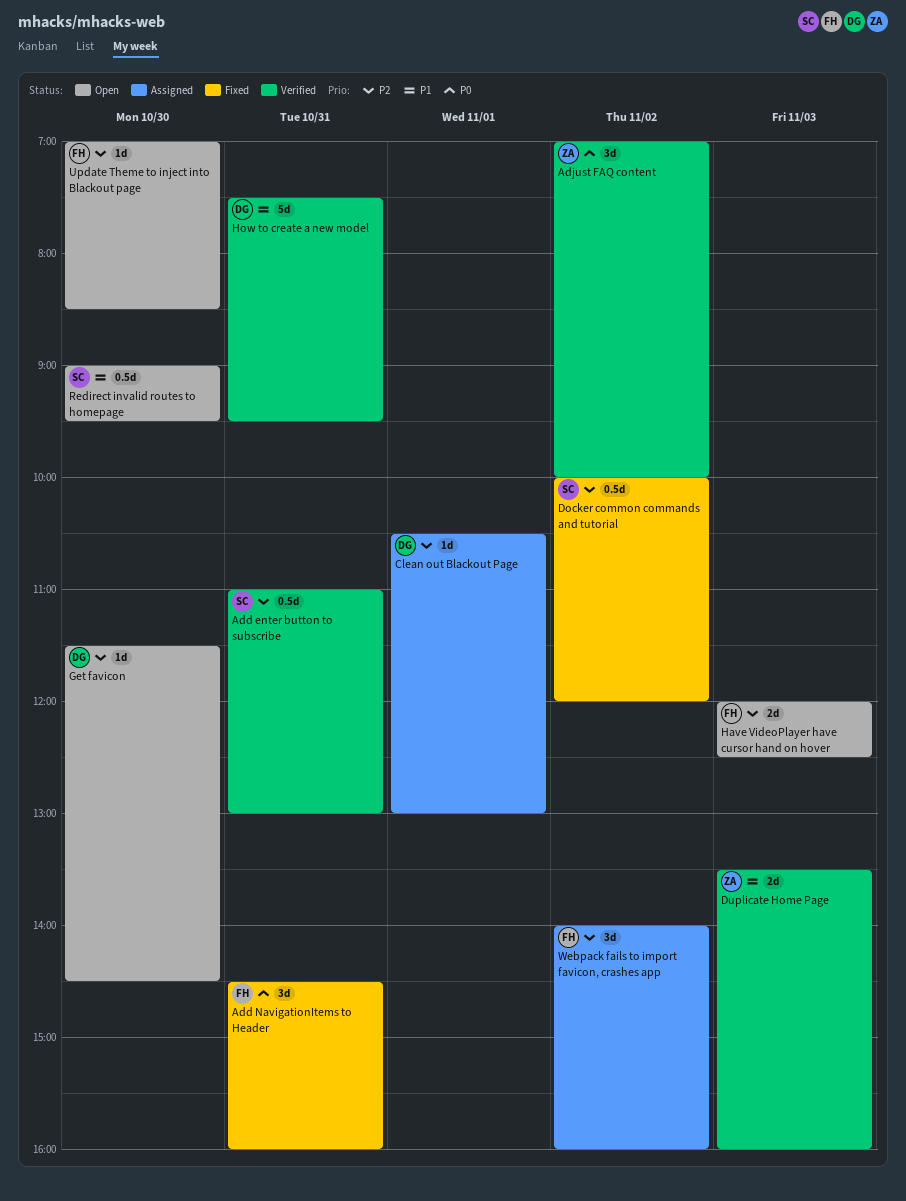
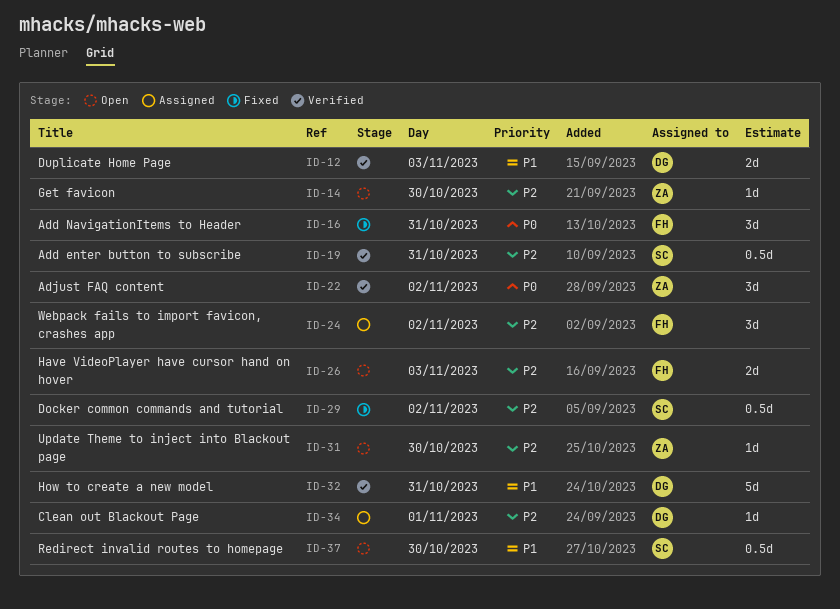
Duplicate Home Page, owner: ZA -> DG
Get favicon, owner: DG -> ZA
Update Theme to inject into Blackout page, owner: FH -> ZA

